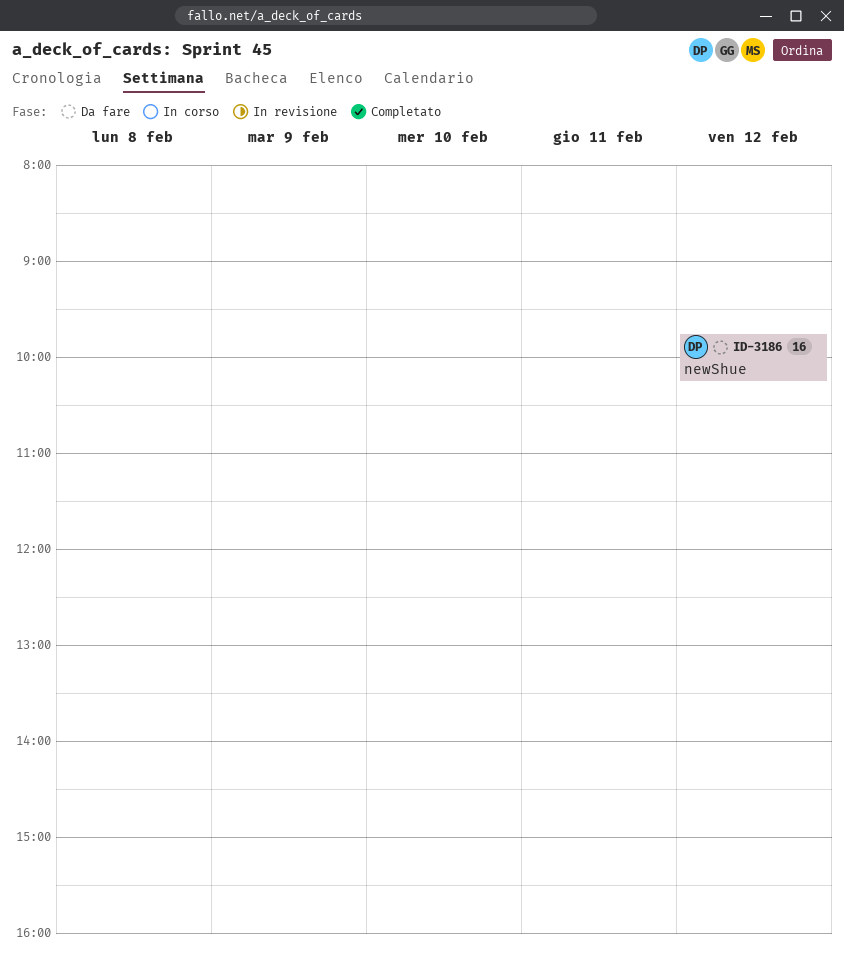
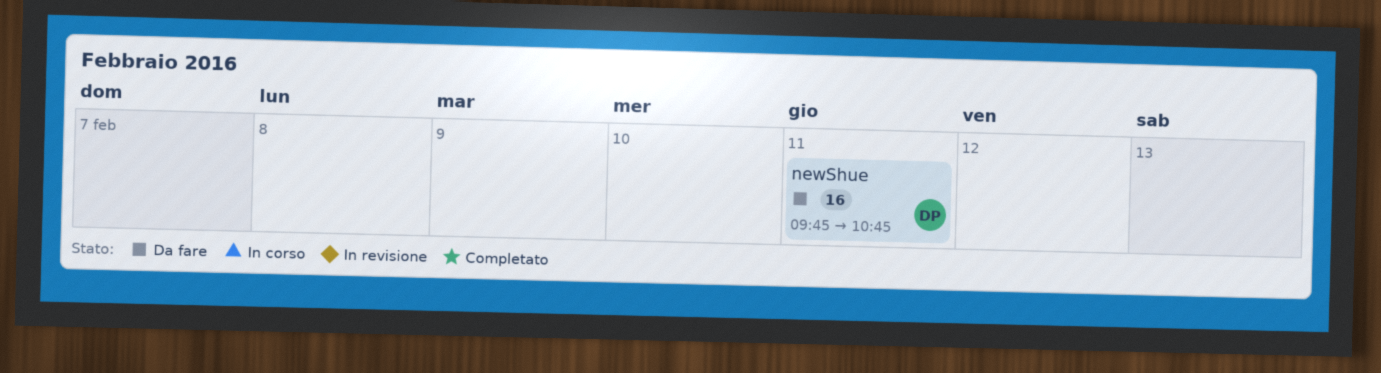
newShue, day: Feb 12 -> Feb 11
newShue, ends: 10:15 -> 10:45

